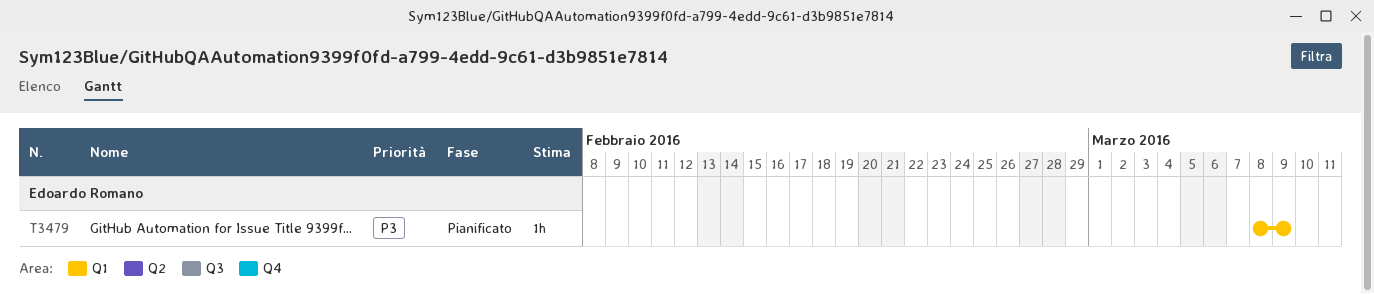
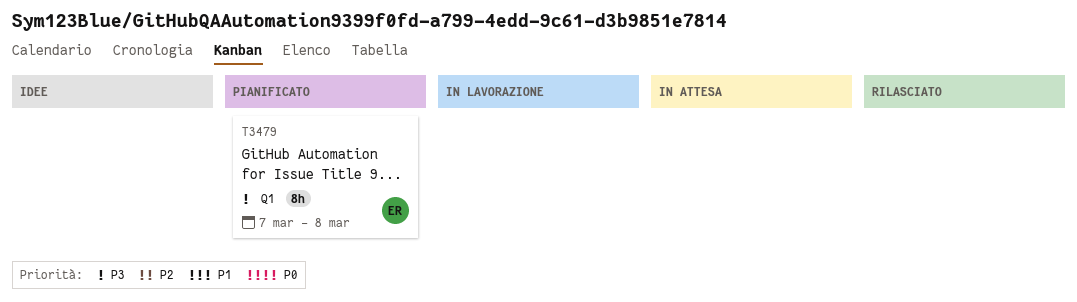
T3479, estimate: 1h -> 8h
T3479, start: Mar 8 -> Mar 7
T3479, due: Mar 9 -> Mar 8

